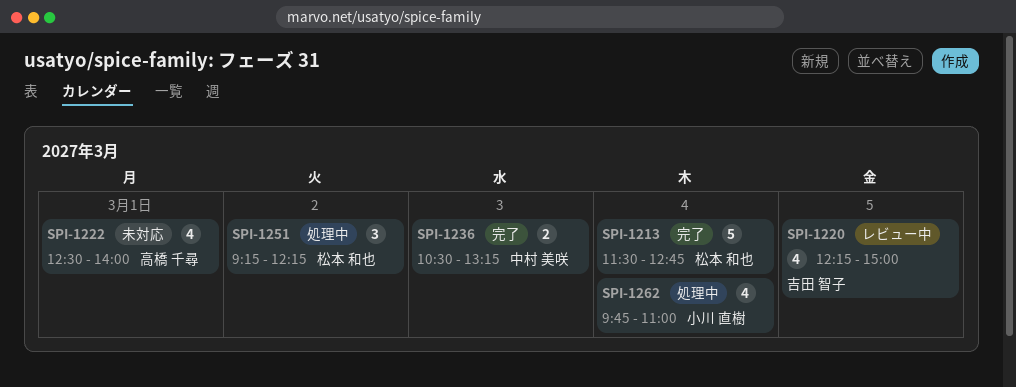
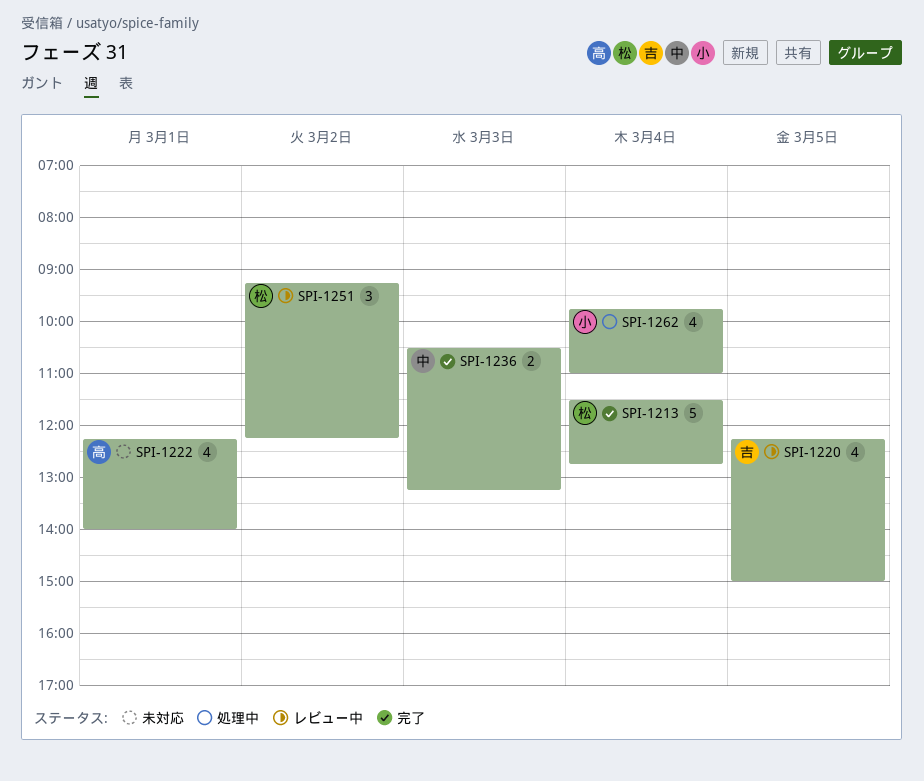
SPI-1222, begins: 12:30 -> 12:15
SPI-1251, status: 処理中 -> レビュー中

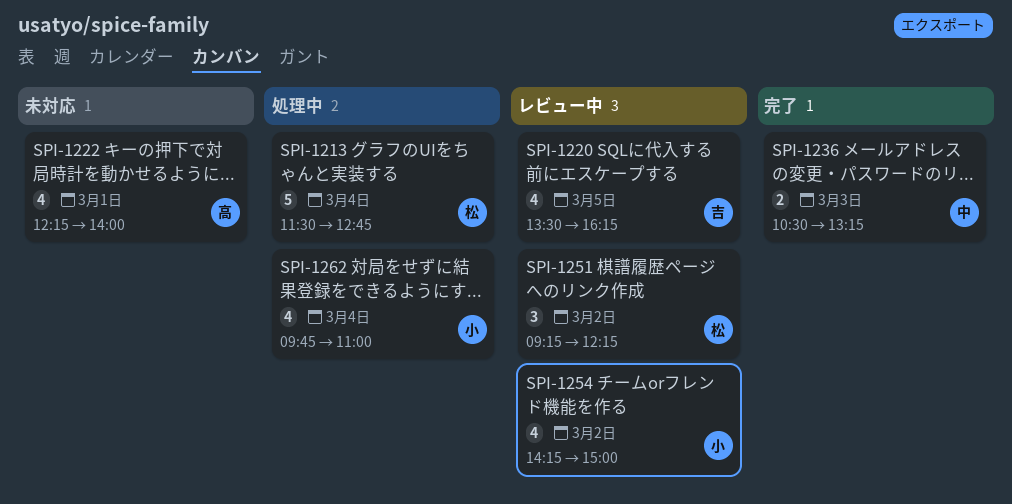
SPI-1213, status: 完了 -> 処理中
SPI-1220, begins: 12:15 -> 13:30
SPI-1220, ends: 15:00 -> 16:15
SPI-1254: none -> present

